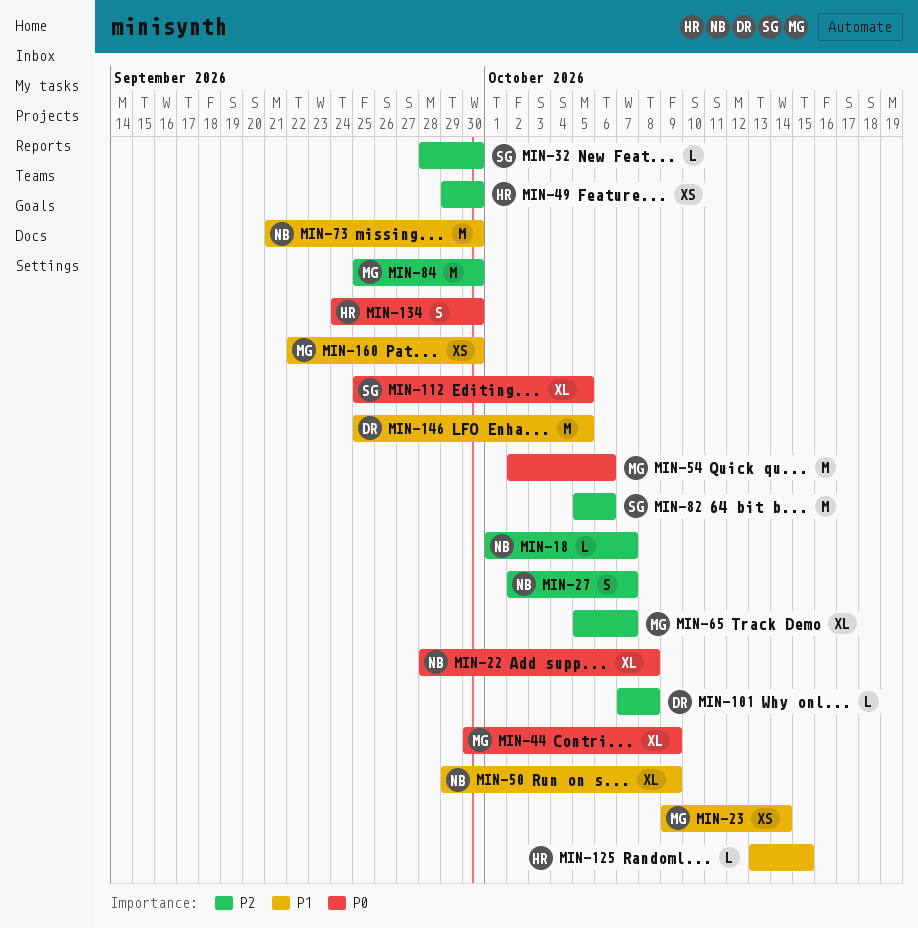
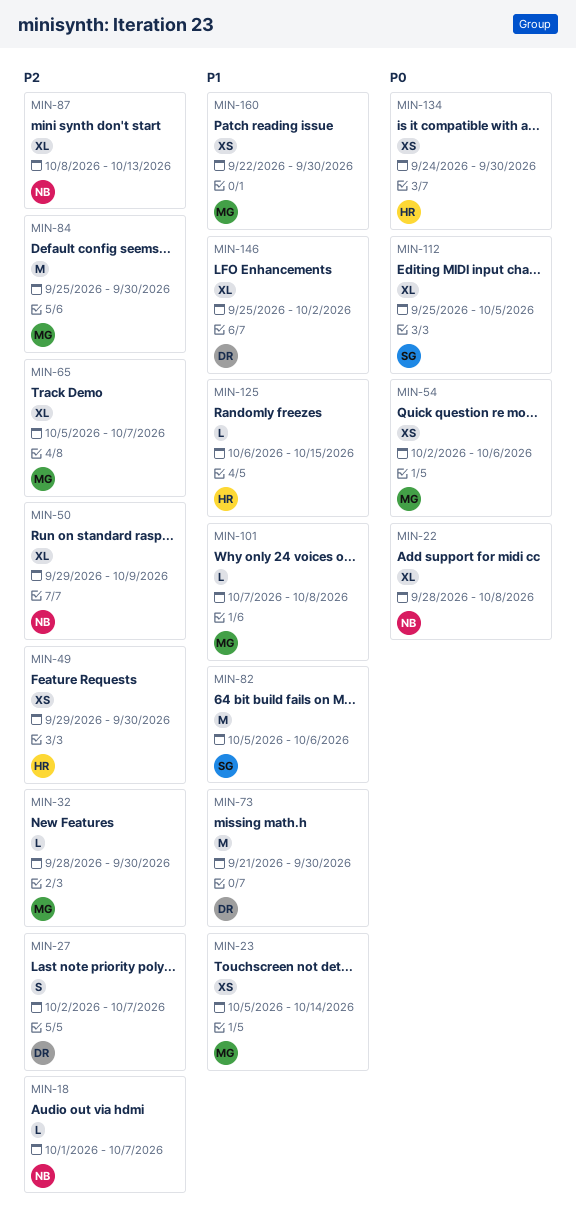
MIN-23, start: Oct 9 -> Oct 5
MIN-27, owner: NB -> DR
MIN-32, owner: SG -> MG
MIN-44: present -> none
MIN-50, priority: P1 -> P2
MIN-54, estimate: M -> XS
MIN-73, owner: NB -> DR
MIN-82, priority: P2 -> P1
MIN-87: none -> present
MIN-101, owner: DR -> MG
MIN-101, priority: P2 -> P1
MIN-125, start: Oct 13 -> Oct 6
MIN-134, estimate: S -> XS
MIN-146, estimate: M -> XL
MIN-146, due: Oct 5 -> Oct 2

